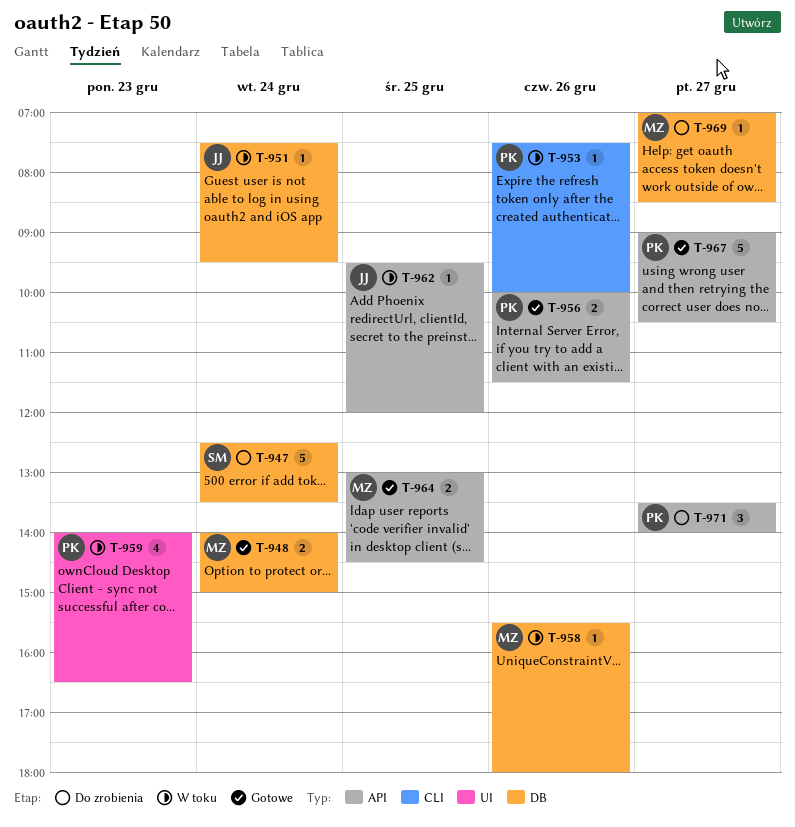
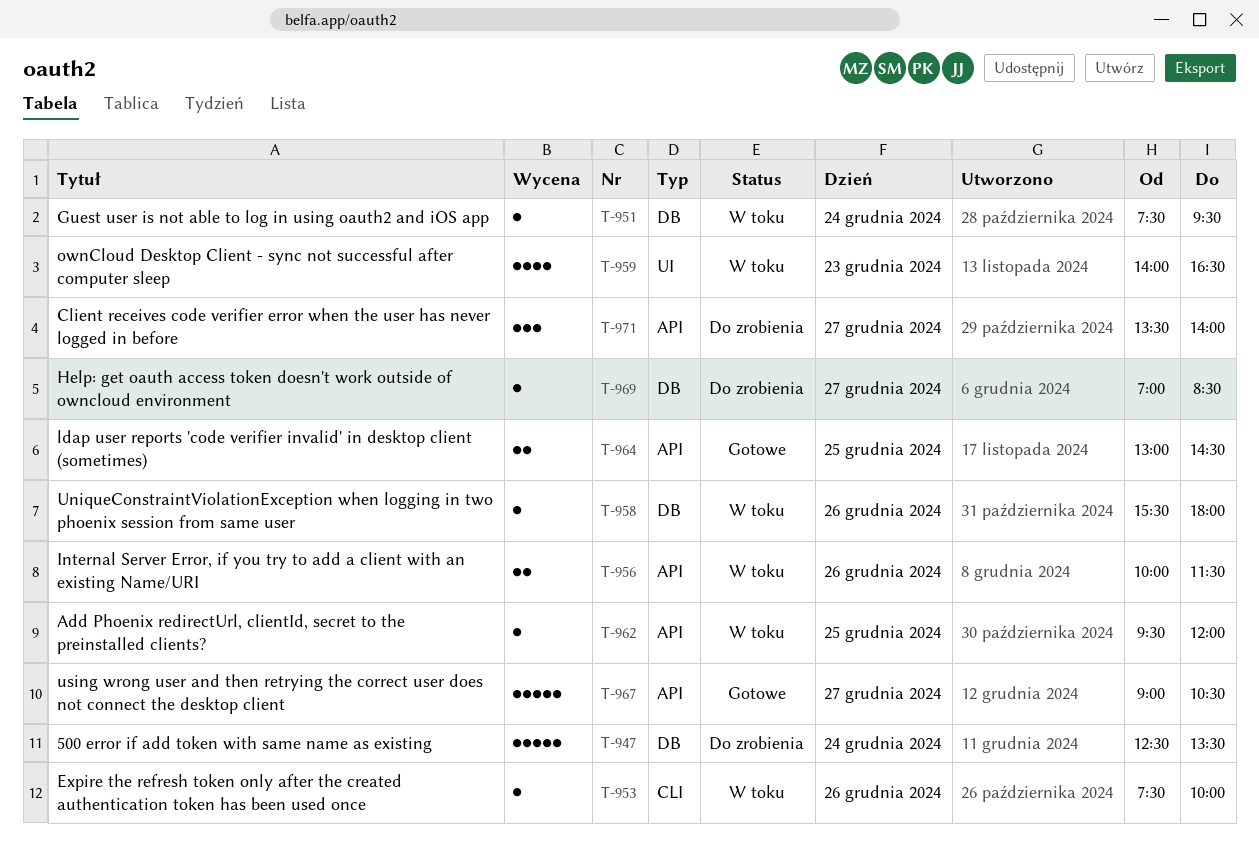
T-948: present -> none
T-956, status: Gotowe -> W toku

